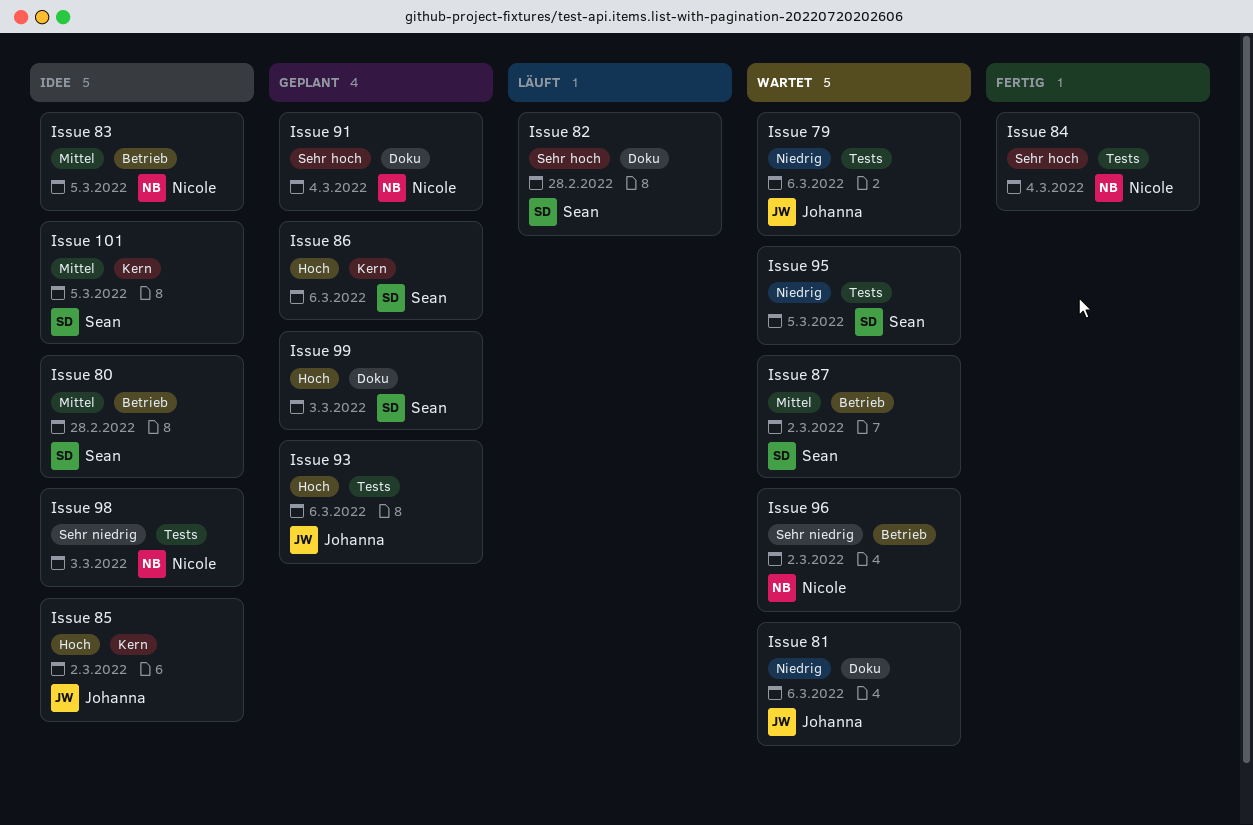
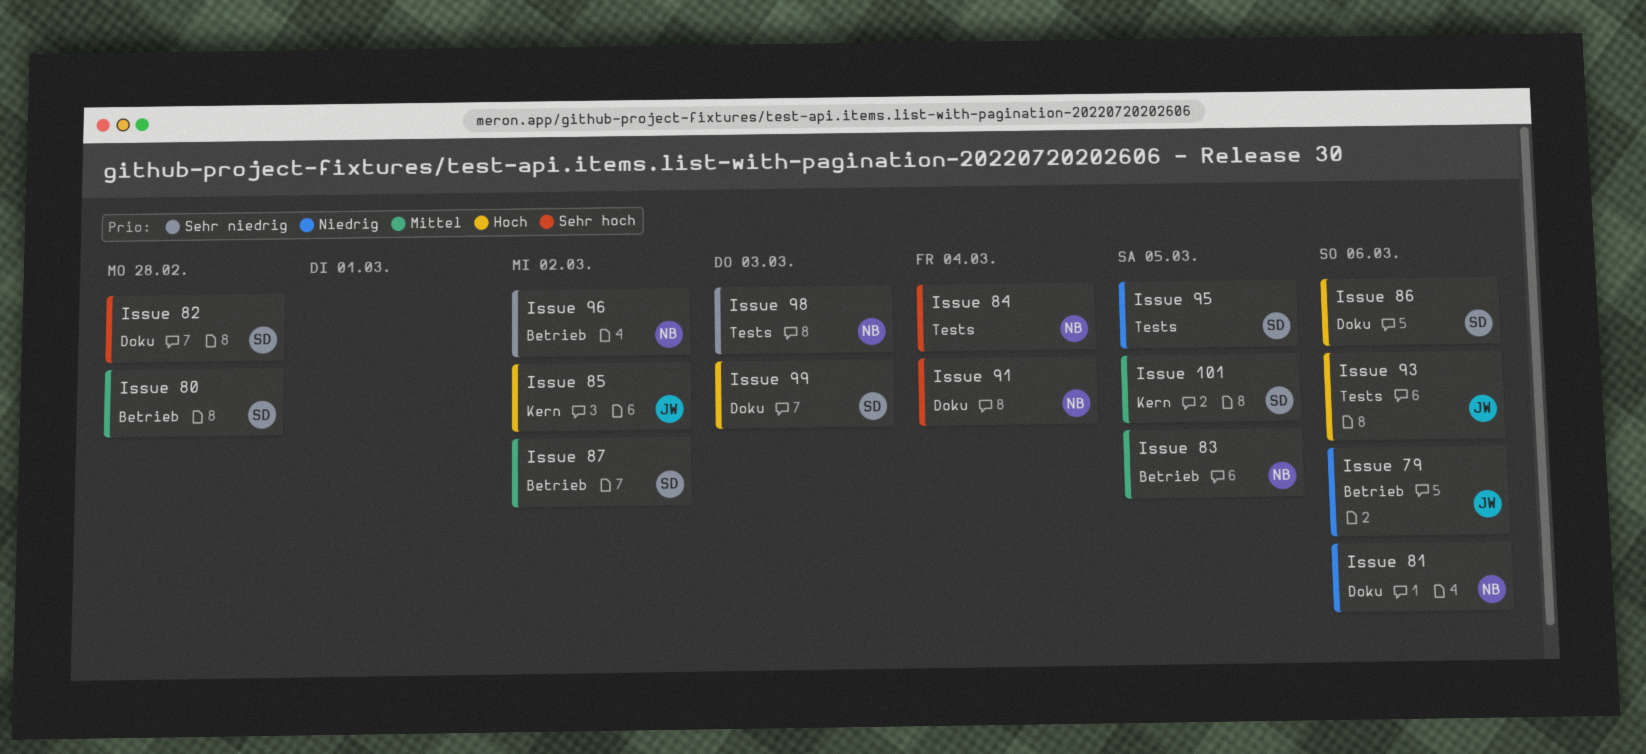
Issue 79, label: Tests -> Betrieb
Issue 81, owner: Johanna -> Nicole
Issue 86, label: Kern -> Doku

